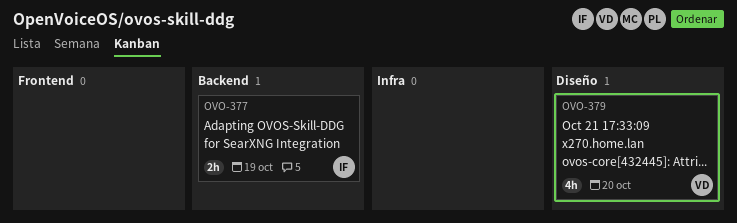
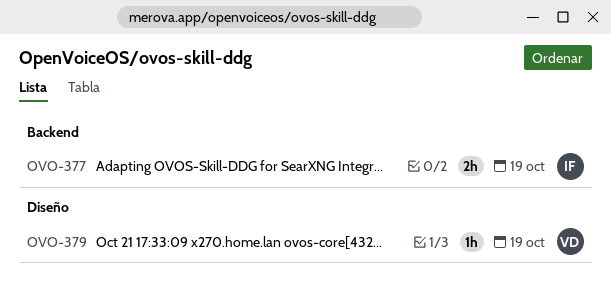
OVO-379, estimate: 4h -> 1h
OVO-379, due: Oct 20 -> Oct 19

